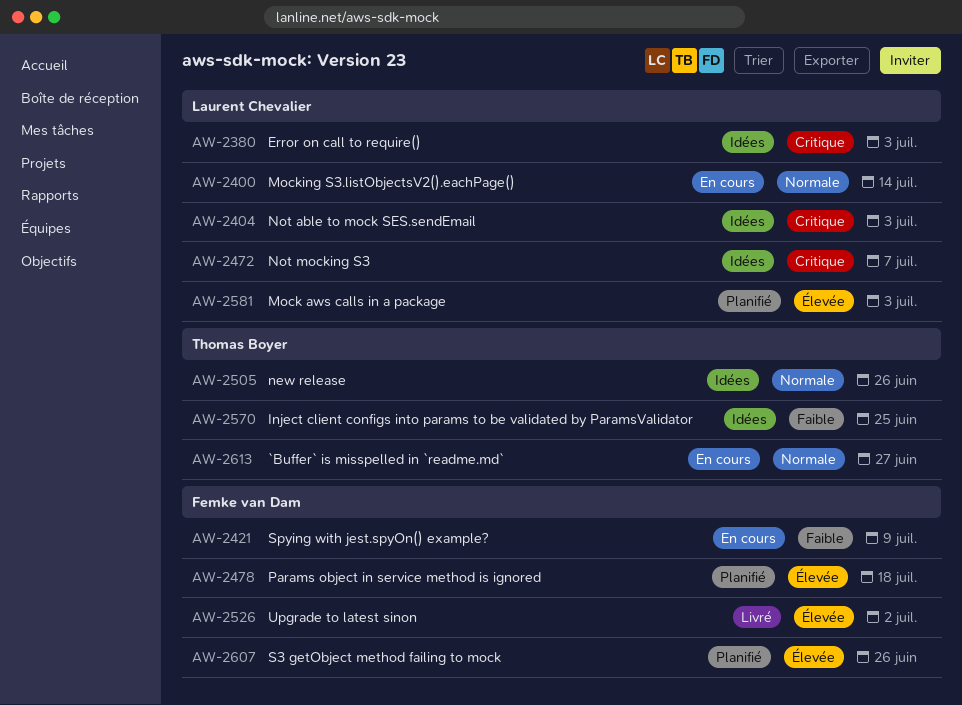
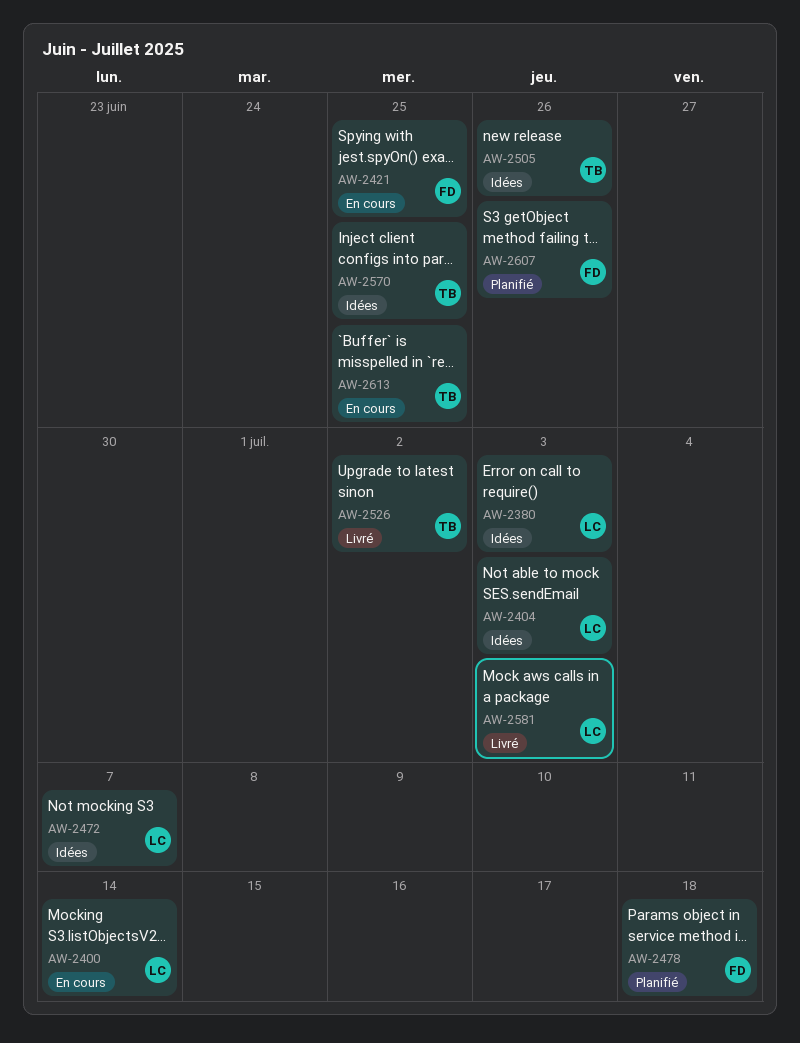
AW-2421, due: Jul 9 -> Jun 25
AW-2526, owner: Femke van Dam -> Thomas Boyer
AW-2581, status: Planifié -> Livré
AW-2613, due: Jun 27 -> Jun 25

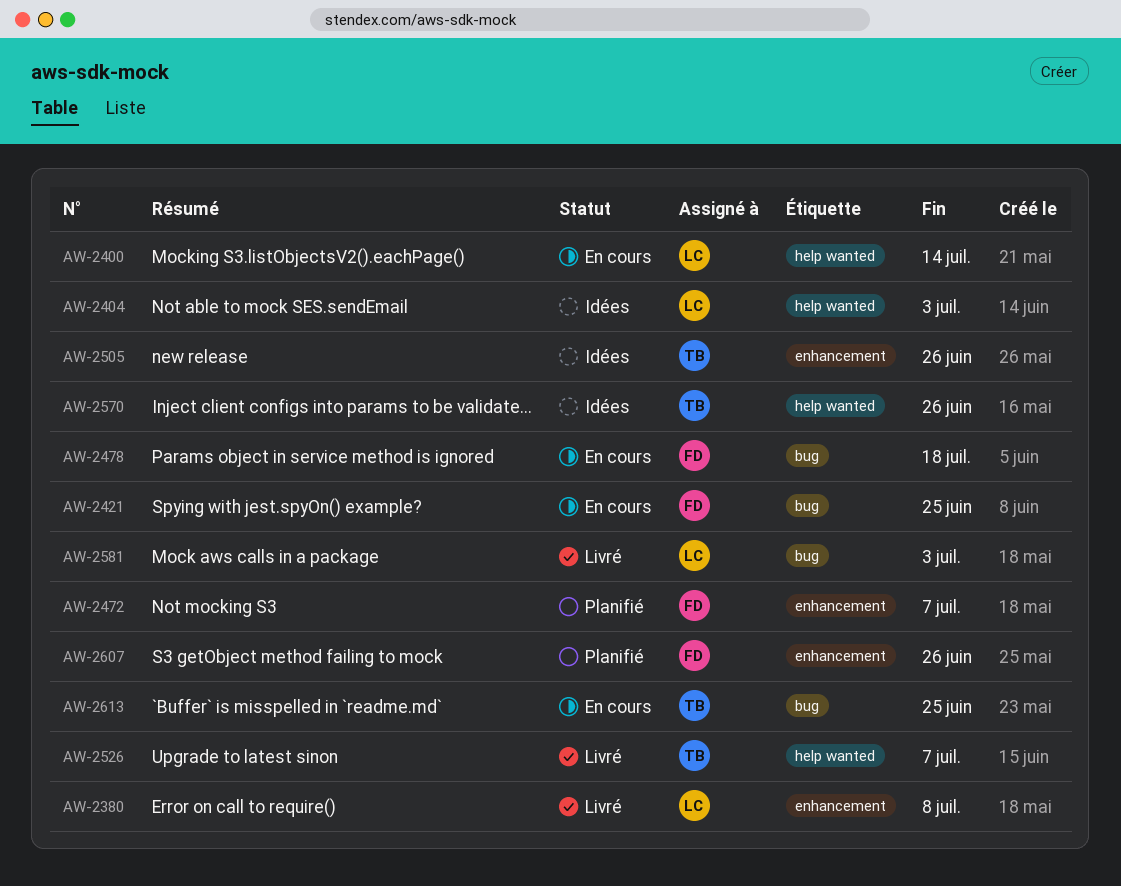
AW-2380, status: Idées -> Livré
AW-2380, due: Jul 3 -> Jul 8
AW-2472, status: Idées -> Planifié
AW-2472, owner: LC -> FD
AW-2478, status: Planifié -> En cours
AW-2526, due: Jul 2 -> Jul 7
AW-2570, due: Jun 25 -> Jun 26

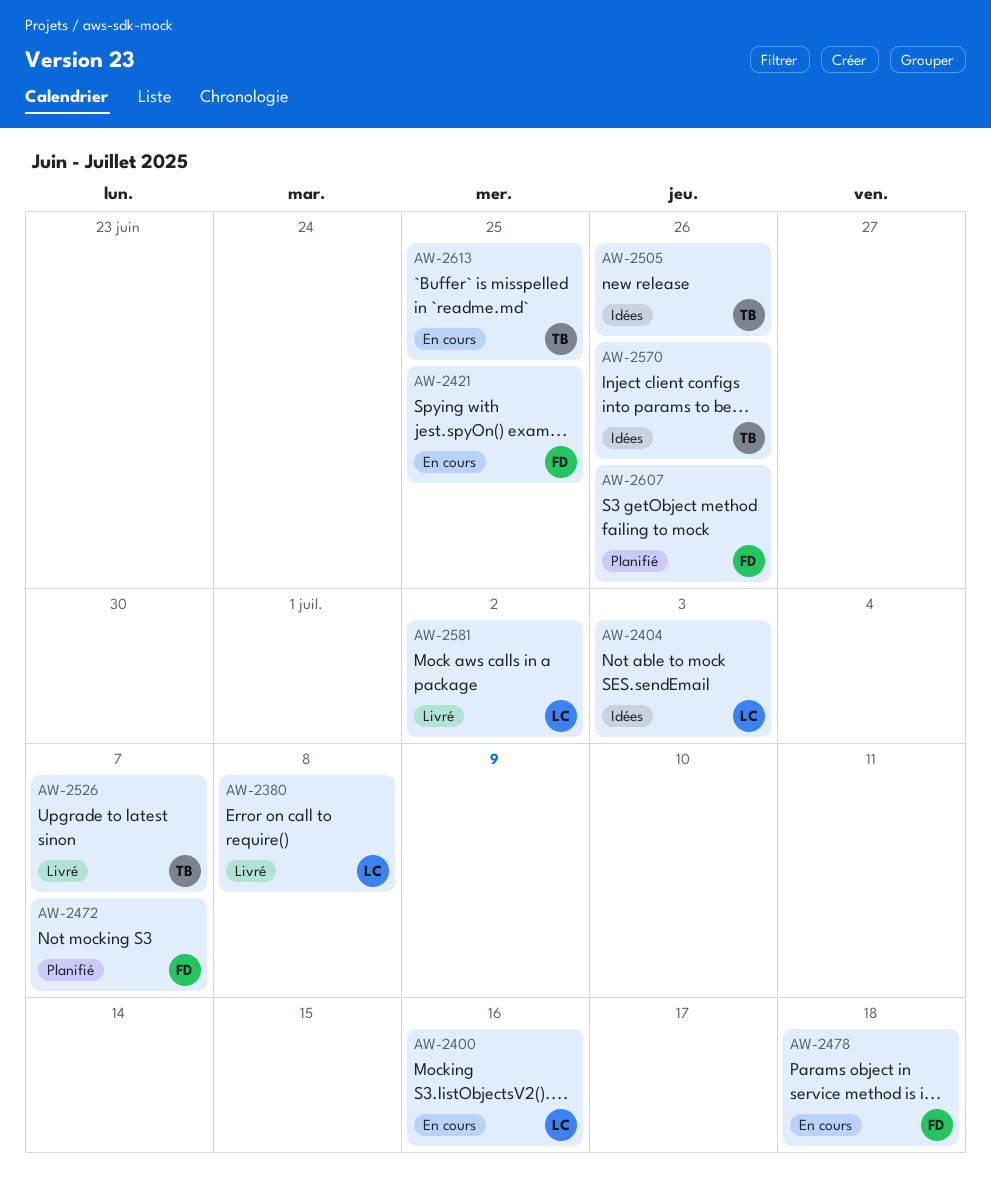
AW-2400, due: Jul 14 -> Jul 16
AW-2581, due: Jul 3 -> Jul 2

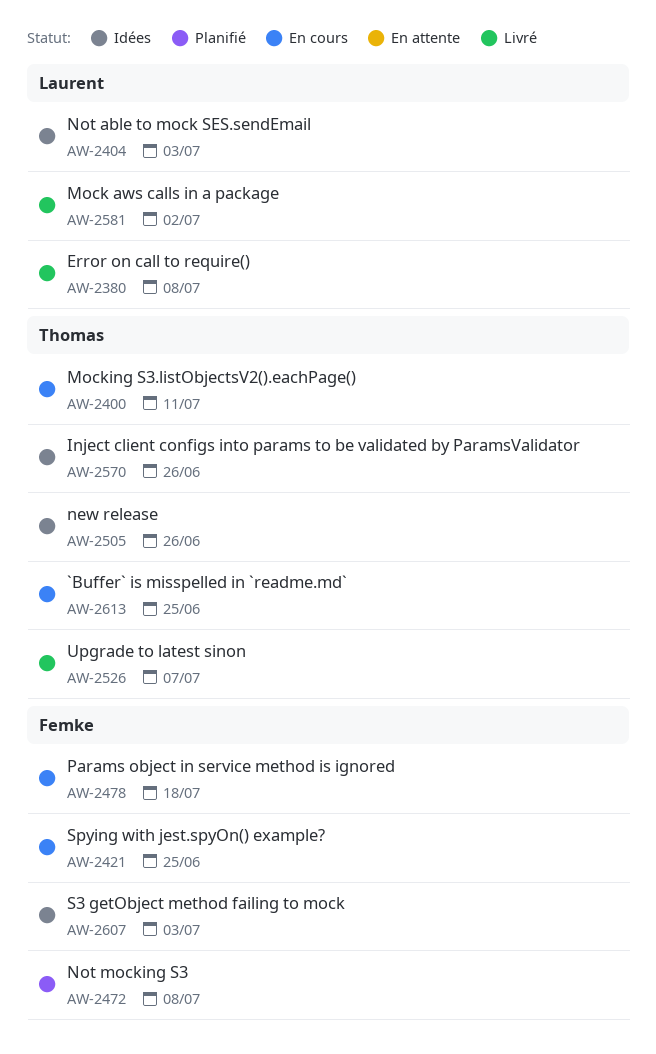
AW-2400, owner: Laurent -> Thomas
AW-2400, due: Jul 16 -> Jul 11
AW-2472, due: Jul 7 -> Jul 8
AW-2607, status: Planifié -> Idées
AW-2607, due: Jun 26 -> Jul 3

